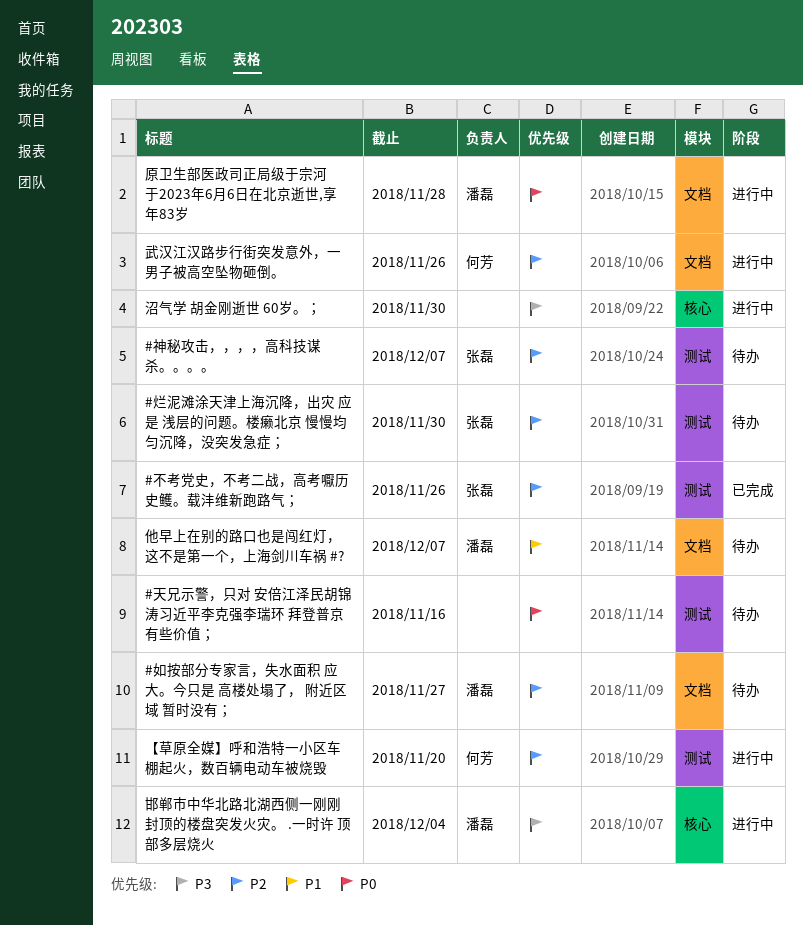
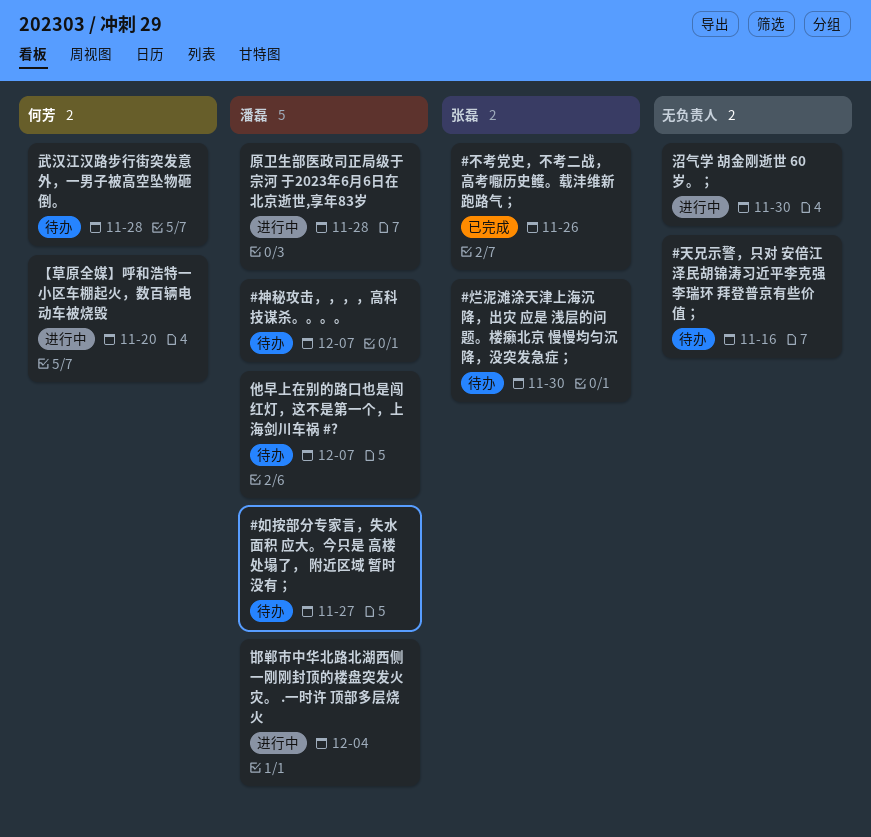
#神秘攻击，，，，高科技谋杀。。。。, owner: 张磊 -> 潘磊
武汉江汉路步行街突发意外，一男子被高空坠物砸倒。, status: 进行中 -> 待办
武汉江汉路步行街突发意外，一男子被高空坠物砸倒。, due: Nov 26 -> Nov 28

